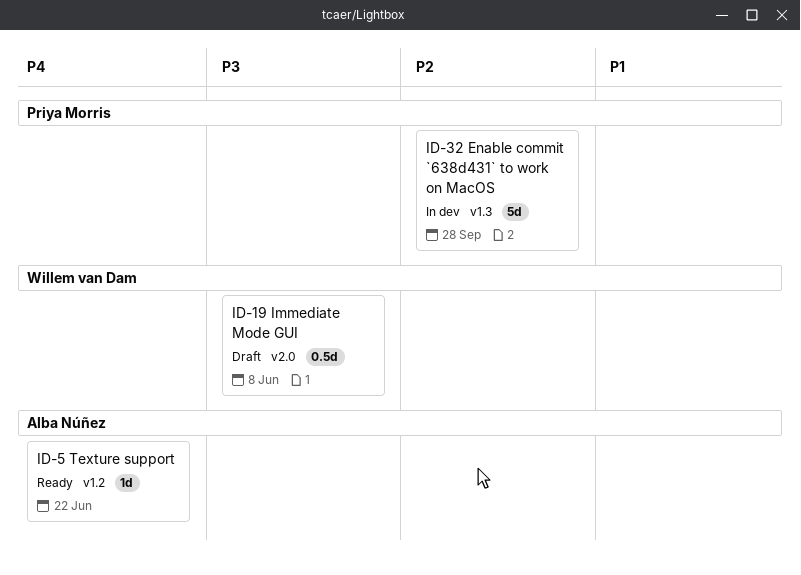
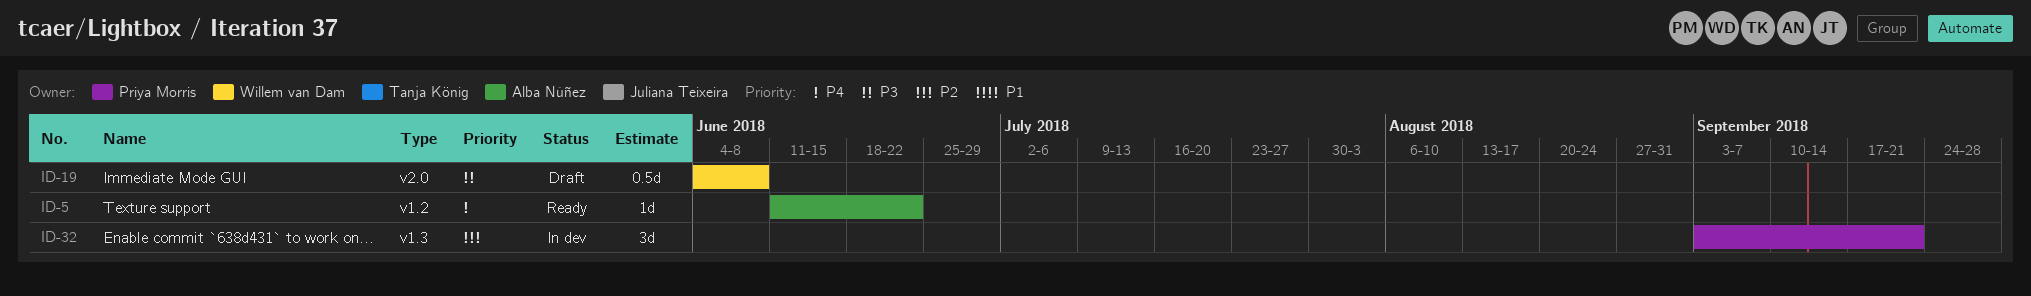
ID-32, estimate: 5d -> 3d
ID-32, due: Sep 28 -> Sep 21

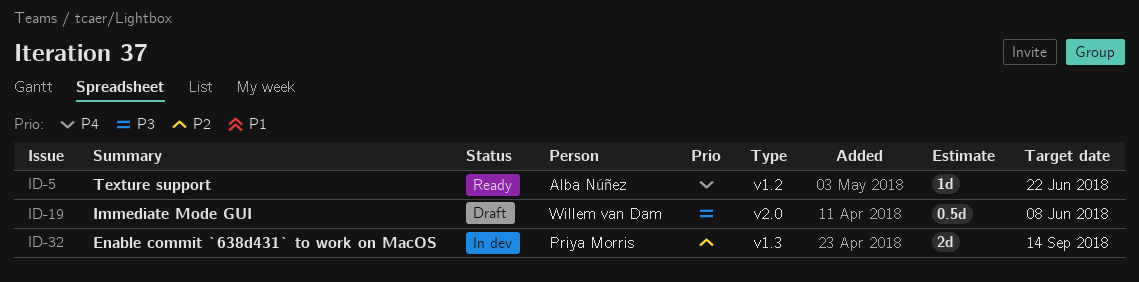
ID-32, estimate: 3d -> 2d
ID-32, due: Sep 21 -> Sep 14

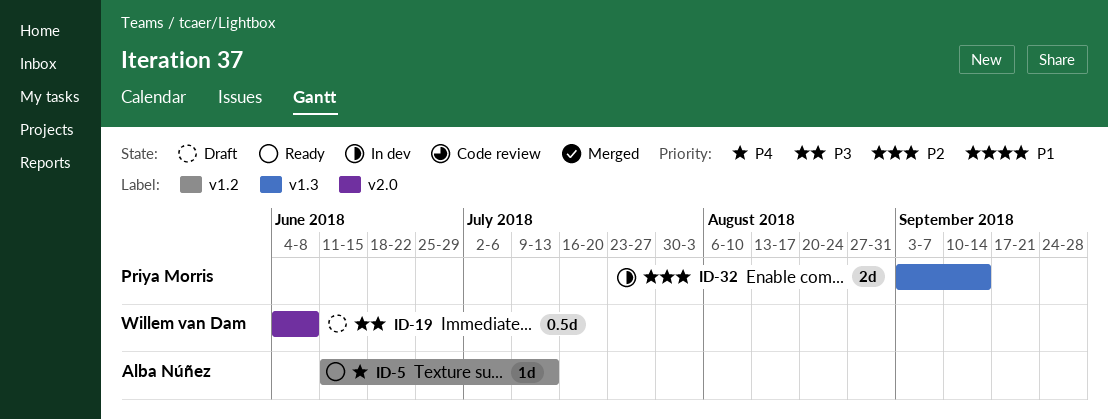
ID-5, due: Jun 22 -> Jul 13

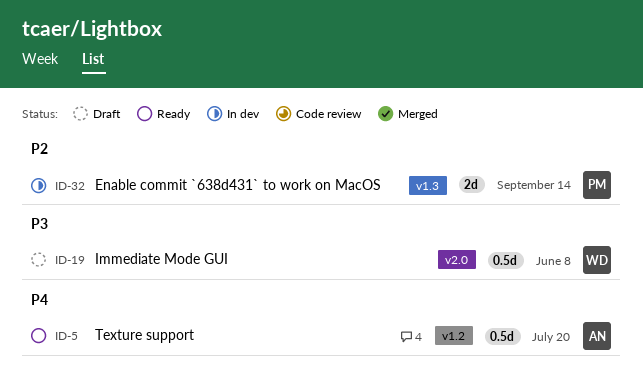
ID-5, estimate: 1d -> 0.5d
ID-5, due: Jul 13 -> Jul 20

